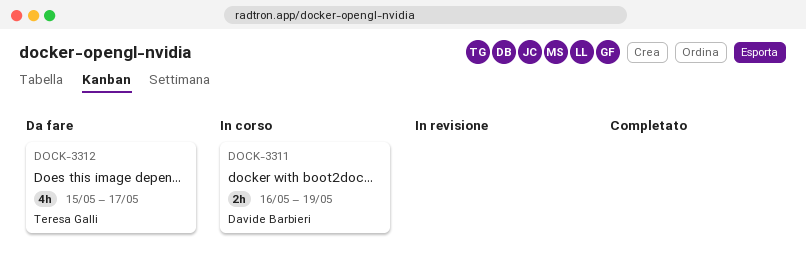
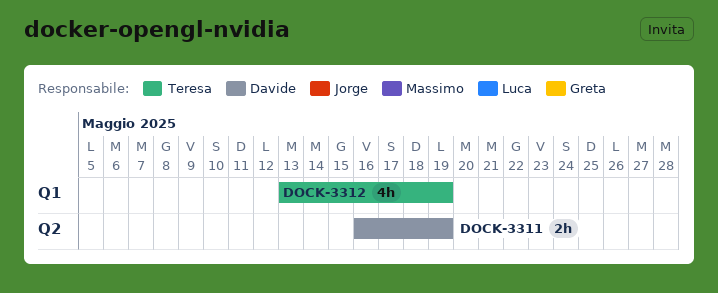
DOCK-3312, start: May 15 -> May 13
DOCK-3312, due: May 17 -> May 19

